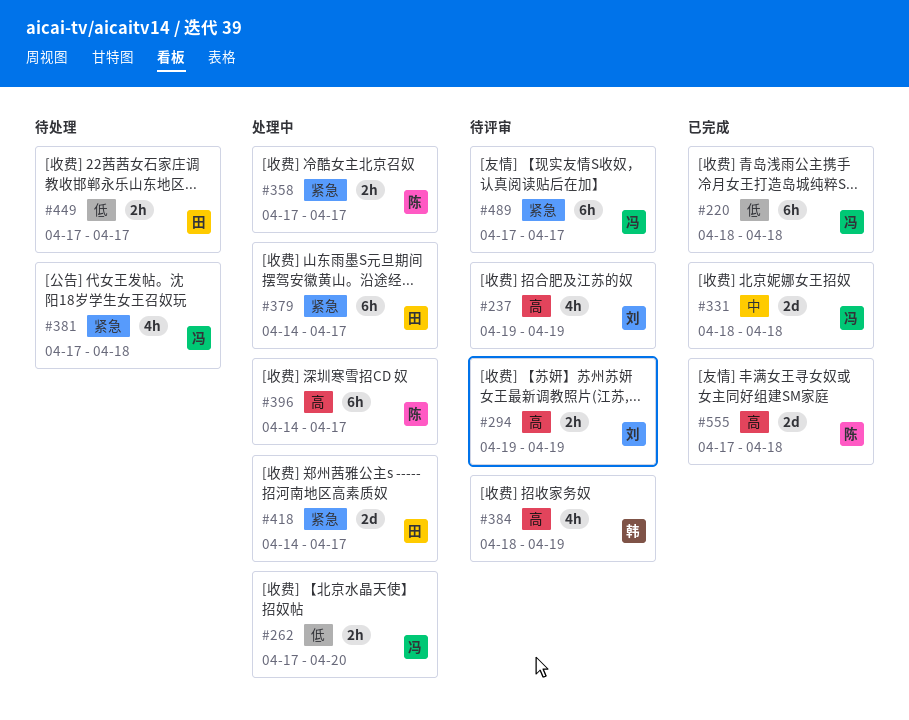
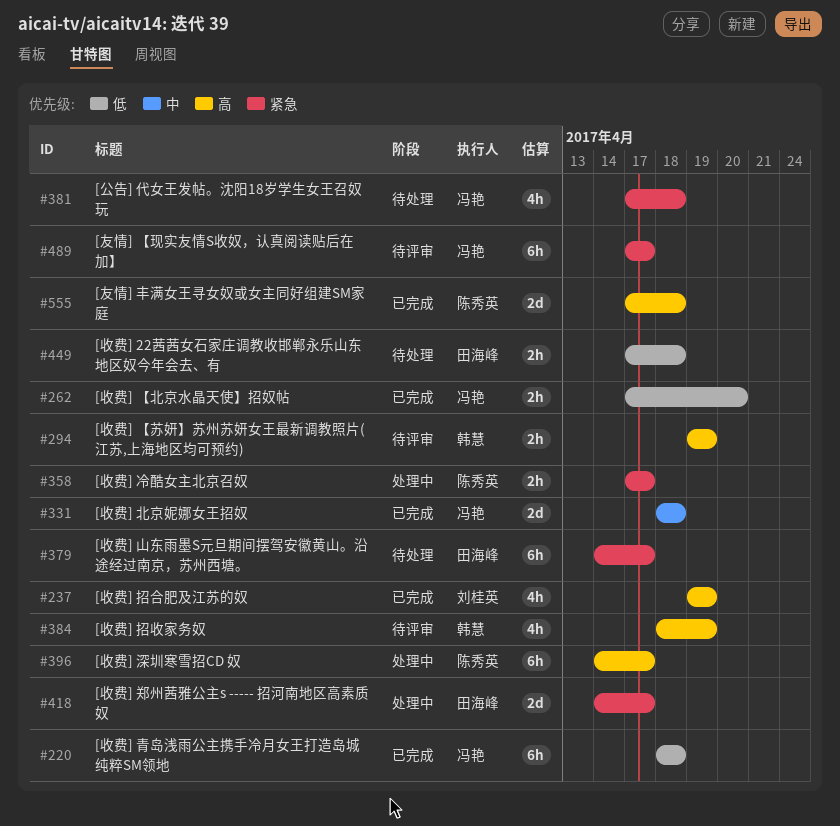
#237, status: 待评审 -> 已完成
#262, status: 处理中 -> 已完成
#294, owner: 刘桂英 -> 韩慧
#379, status: 处理中 -> 待处理
#449, due: Apr 17 -> Apr 18

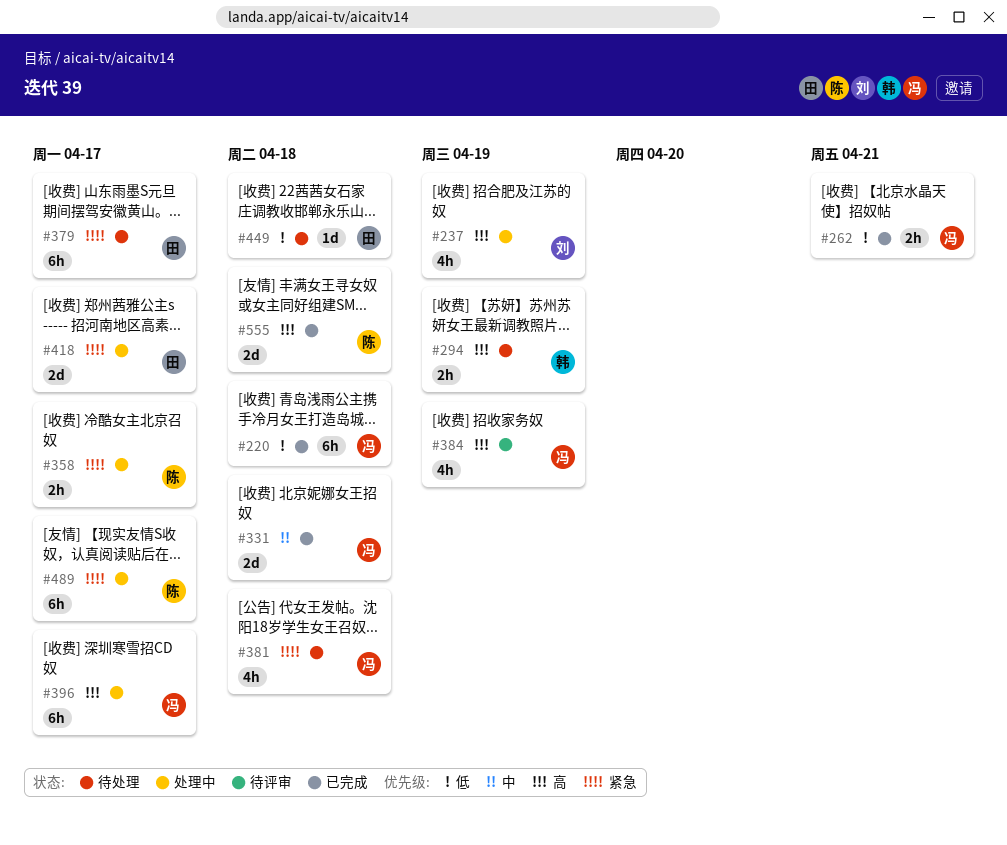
#237, status: 已完成 -> 处理中
#262, due: Apr 20 -> Apr 21
#294, status: 待评审 -> 待处理
#384, owner: 韩慧 -> 冯艳
#396, owner: 陈秀英 -> 冯艳
#449, estimate: 2h -> 1d
#489, status: 待评审 -> 处理中
#489, owner: 冯艳 -> 陈秀英

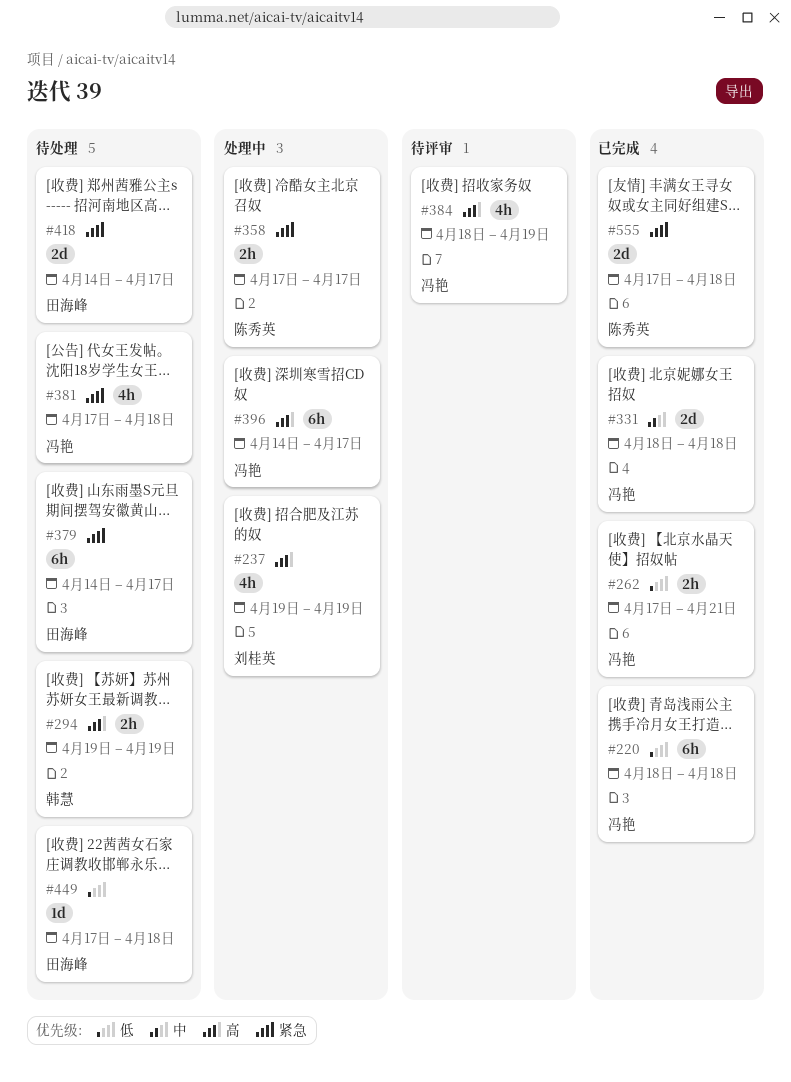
#418, status: 处理中 -> 待处理
#489: present -> none
#555, priority: 高 -> 紧急

